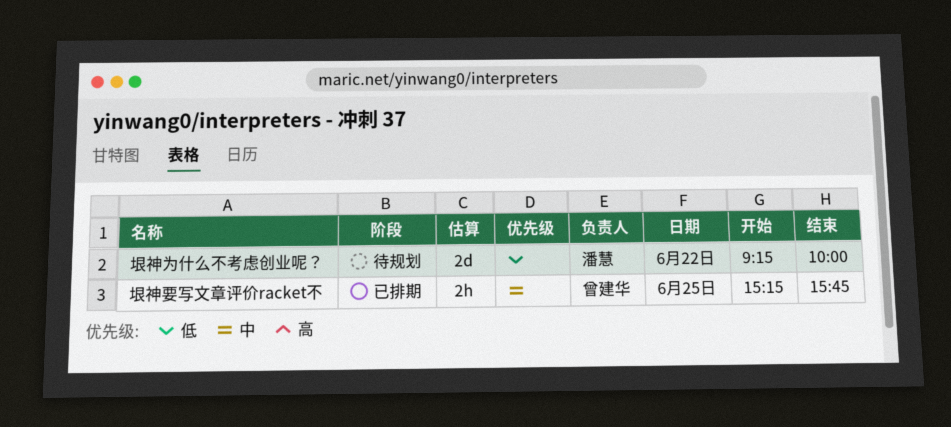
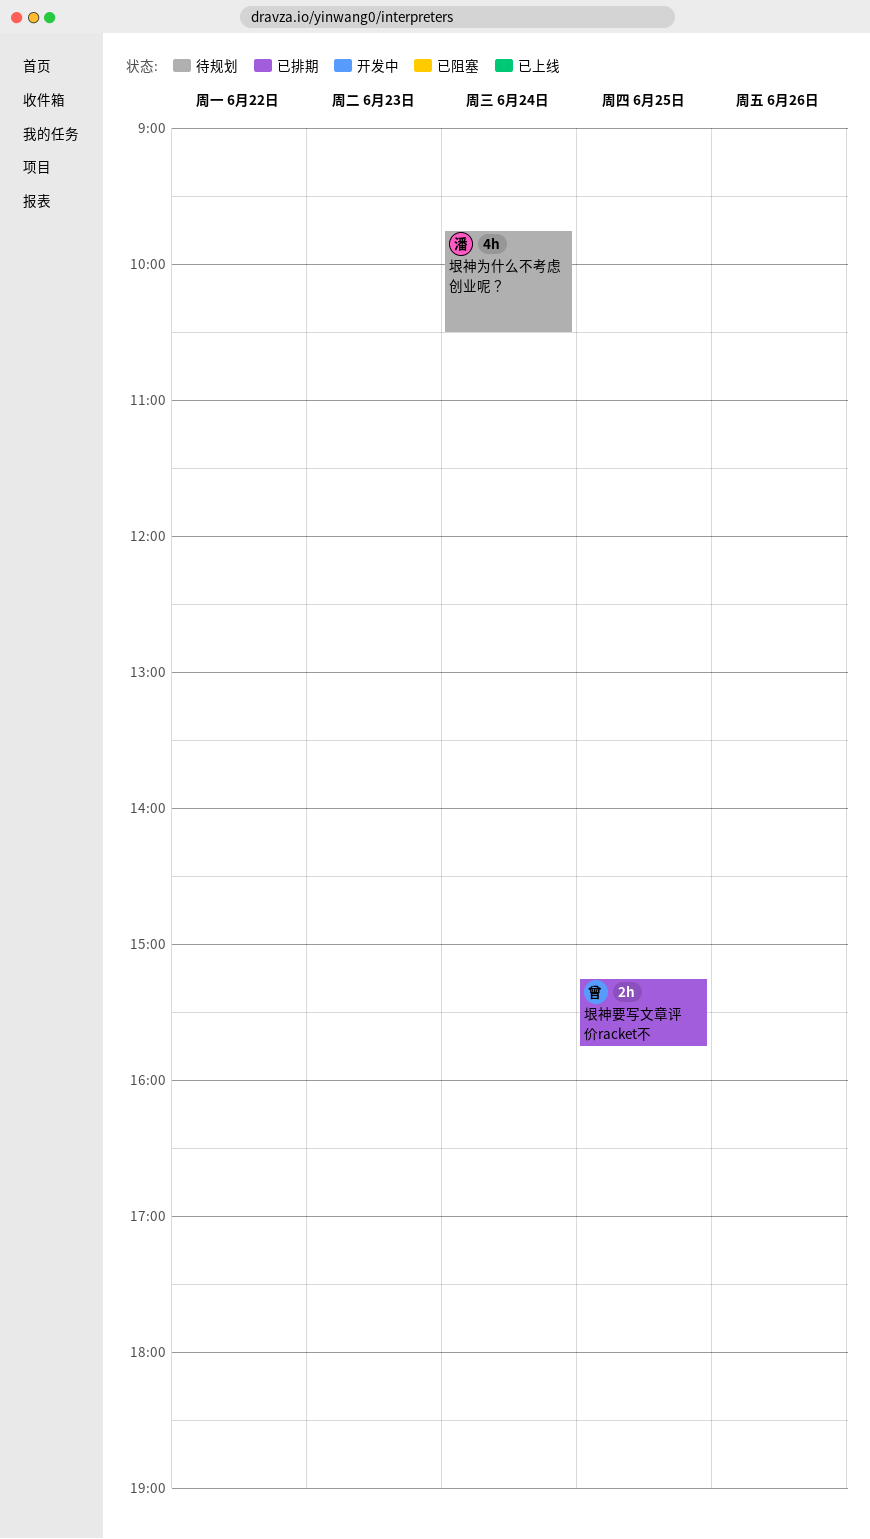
垠神为什么不考虑创业呢？, estimate: 2d -> 4h
垠神为什么不考虑创业呢？, day: Jun 22 -> Jun 24
垠神为什么不考虑创业呢？, begins: 09:15 -> 09:45
垠神为什么不考虑创业呢？, ends: 10:00 -> 10:30

